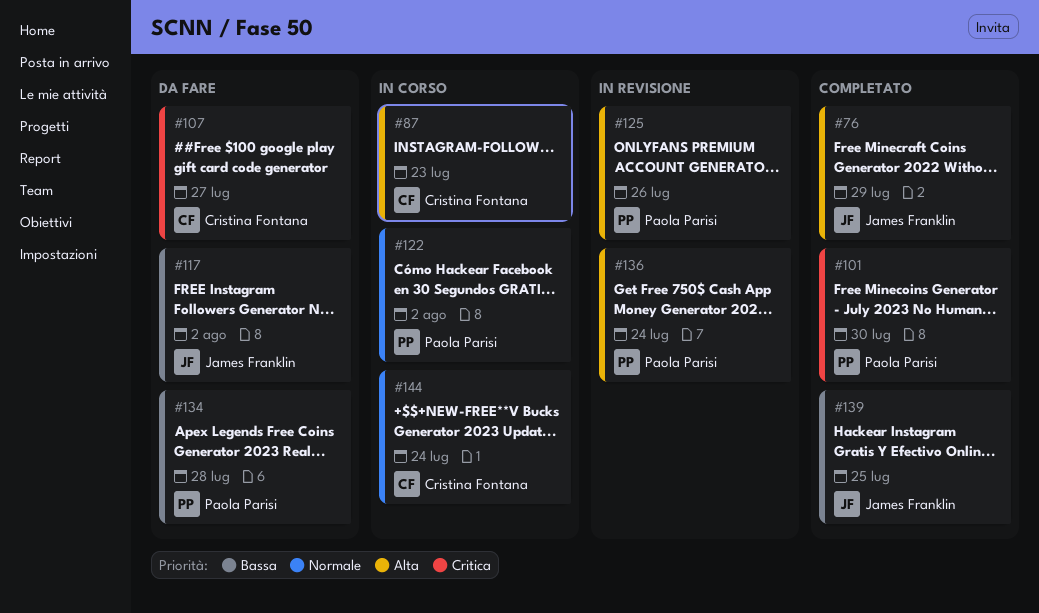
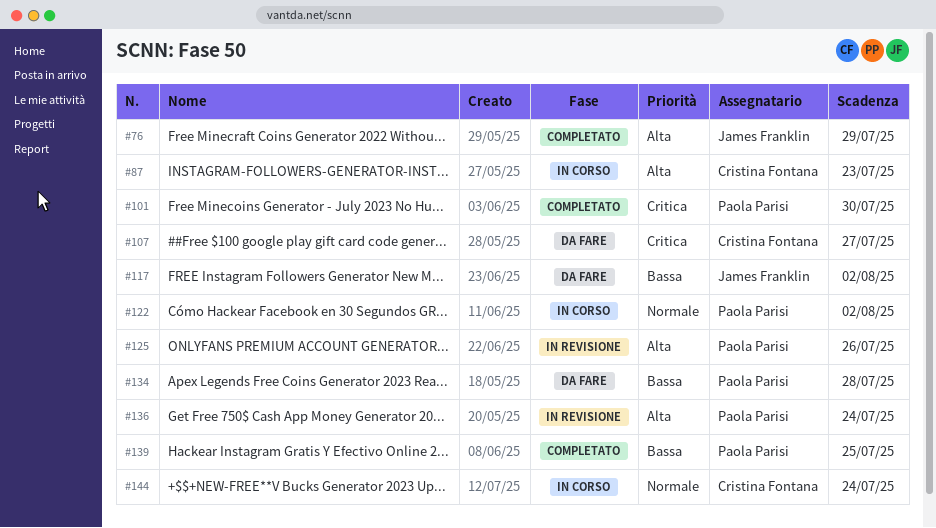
#139, owner: James Franklin -> Paola Parisi

